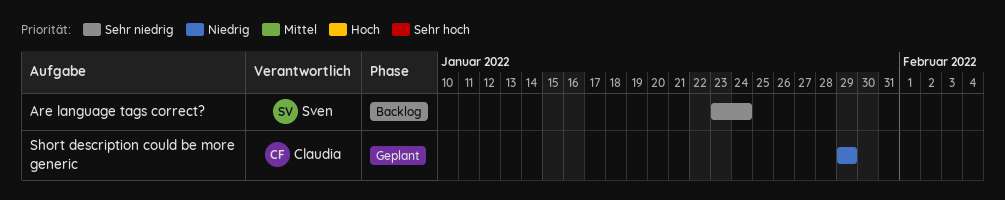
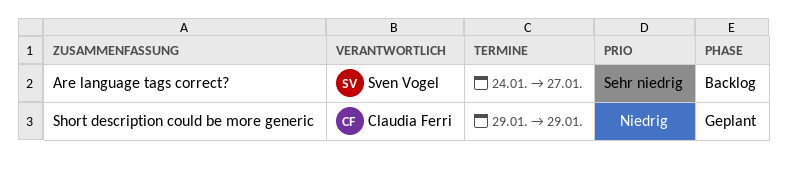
Are language tags correct?, start: Jan 23 -> Jan 24
Are language tags correct?, due: Jan 24 -> Jan 27

